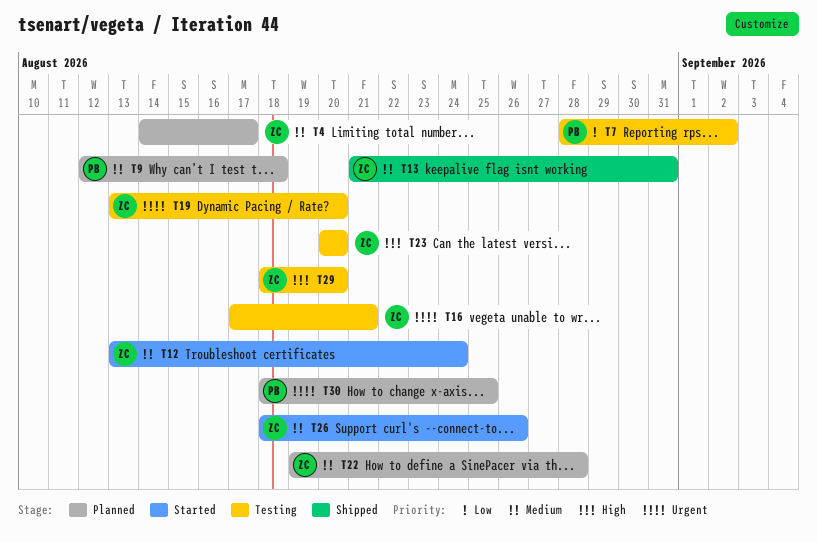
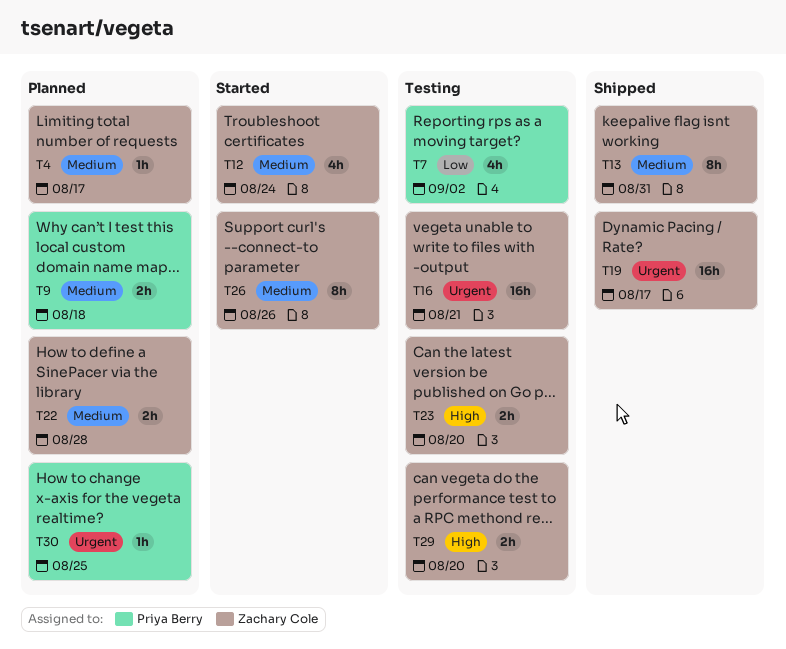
T19, status: Testing -> Shipped
T19, due: Aug 20 -> Aug 17

